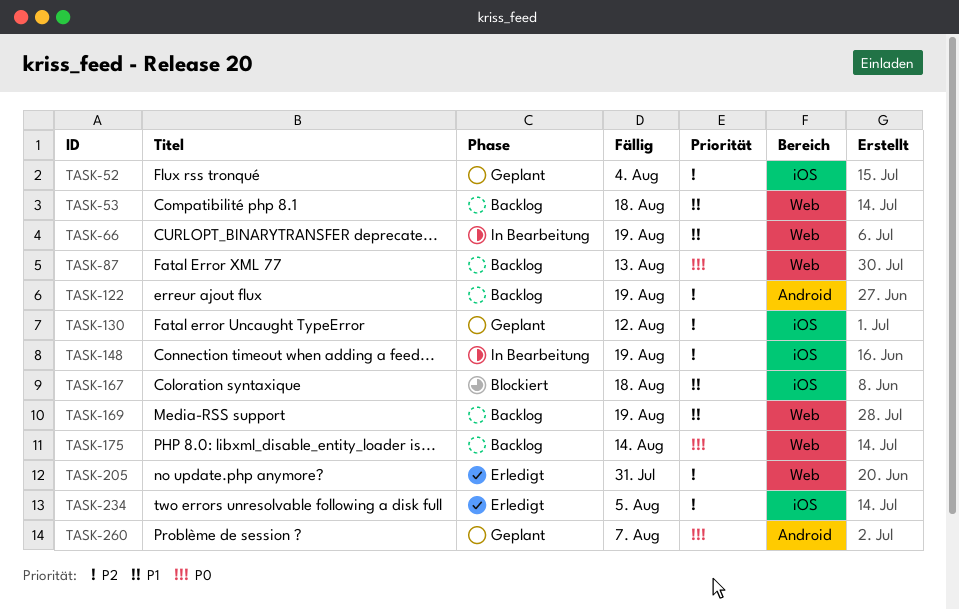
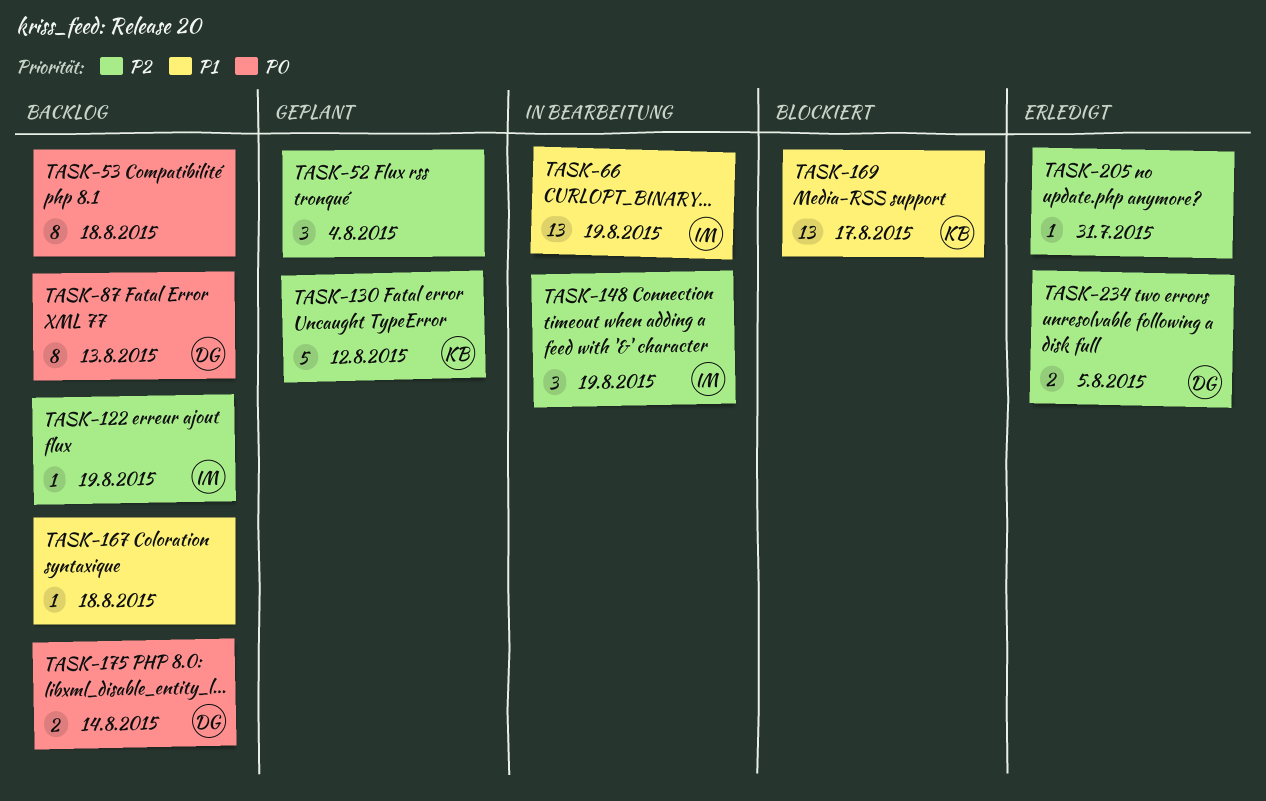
TASK-53, priority: P1 -> P0
TASK-167, status: Blockiert -> Backlog
TASK-169, status: Backlog -> Blockiert
TASK-169, due: Aug 19 -> Aug 17
TASK-260: present -> none

